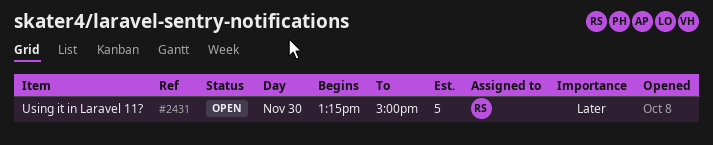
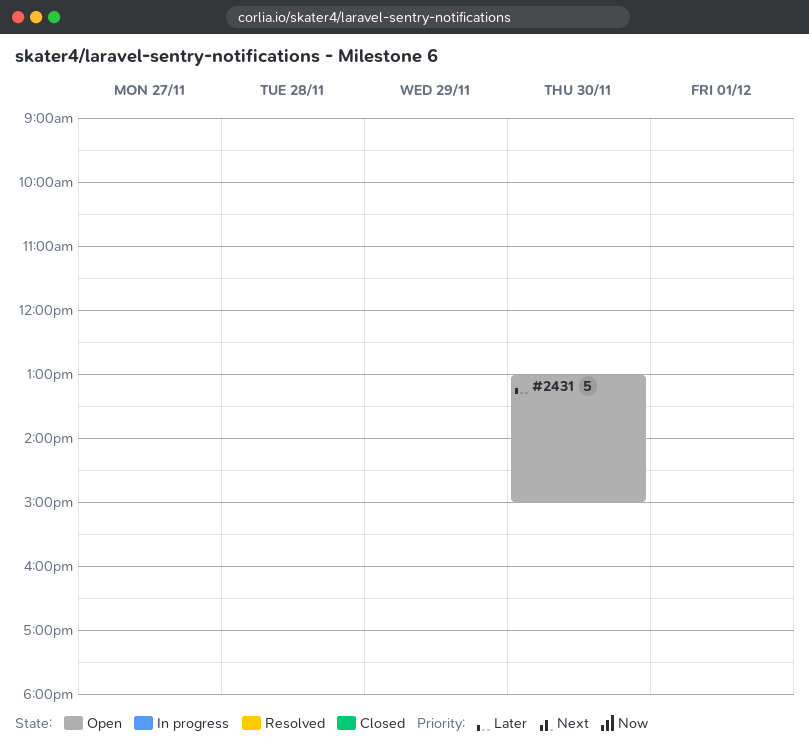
#2431, begins: 13:15 -> 13:00

